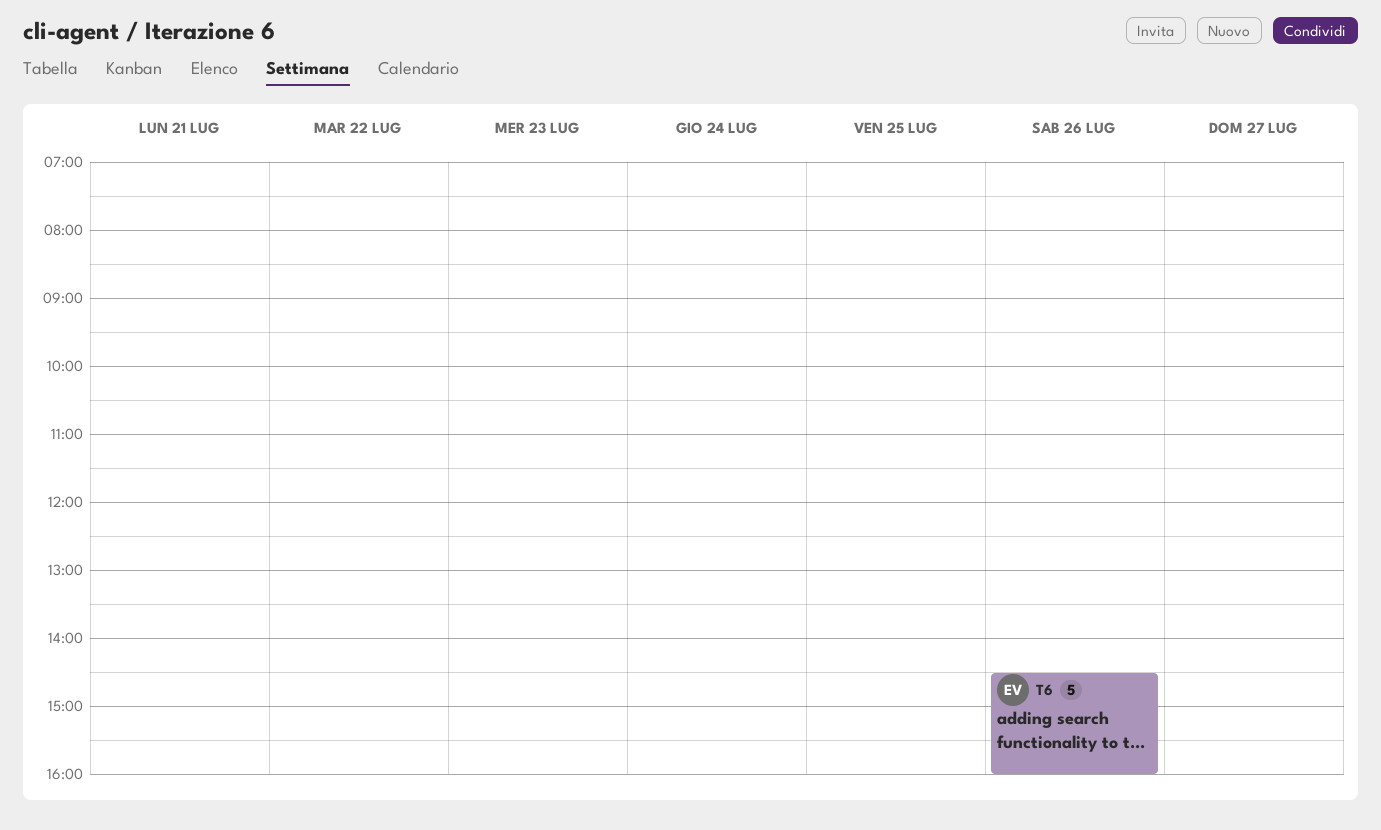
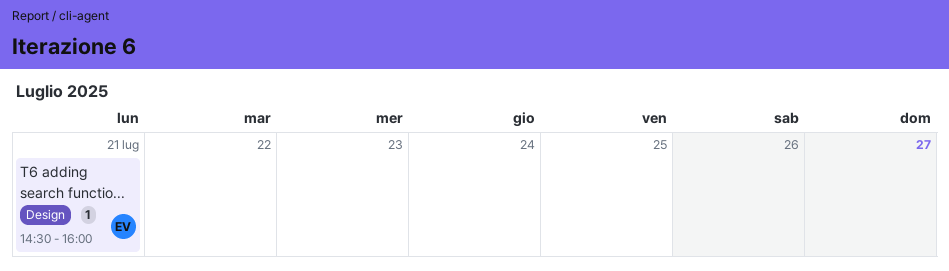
T6, estimate: 5 -> 1
T6, day: Jul 26 -> Jul 21

